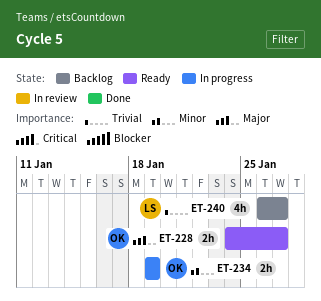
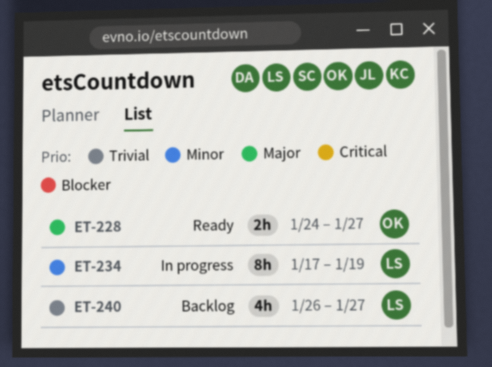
ET-234, owner: OK -> LS
ET-234, estimate: 2h -> 8h
ET-234, start: Jan 19 -> Jan 17

